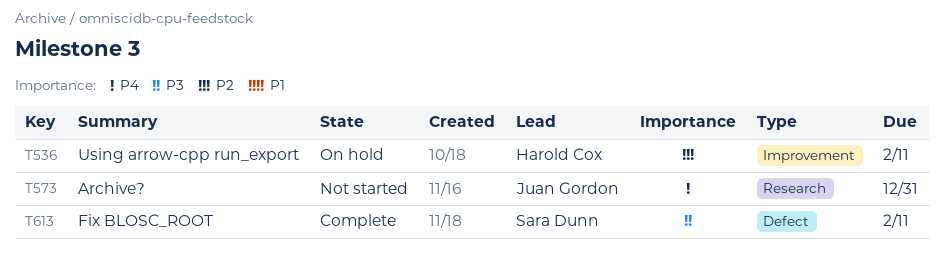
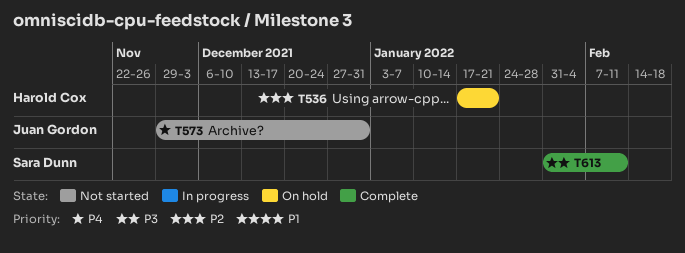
T536, due: Feb 11 -> Jan 21

